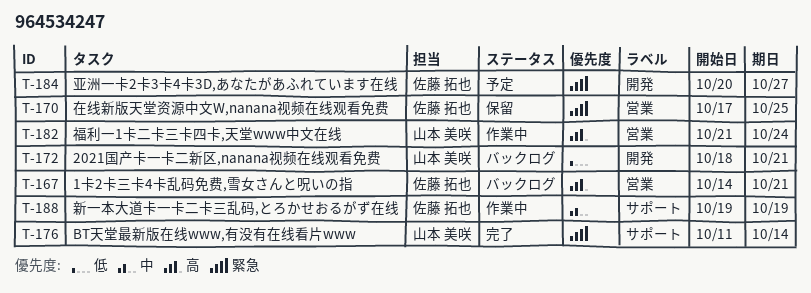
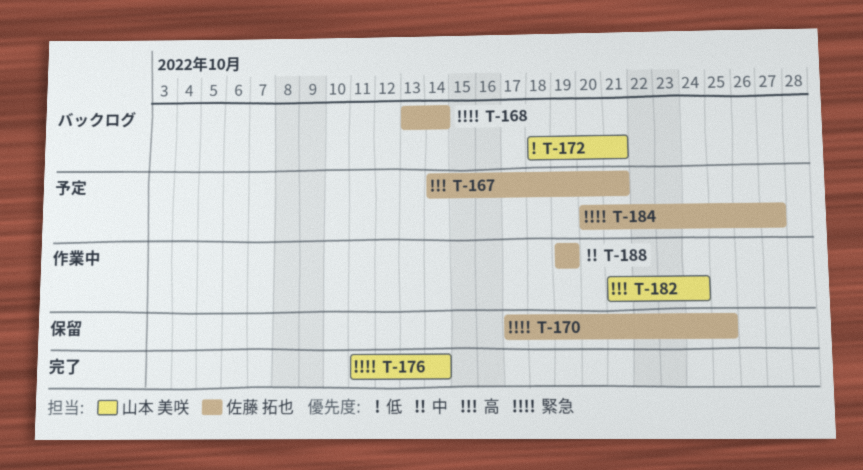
T-167, status: バックログ -> 予定
T-168: none -> present

